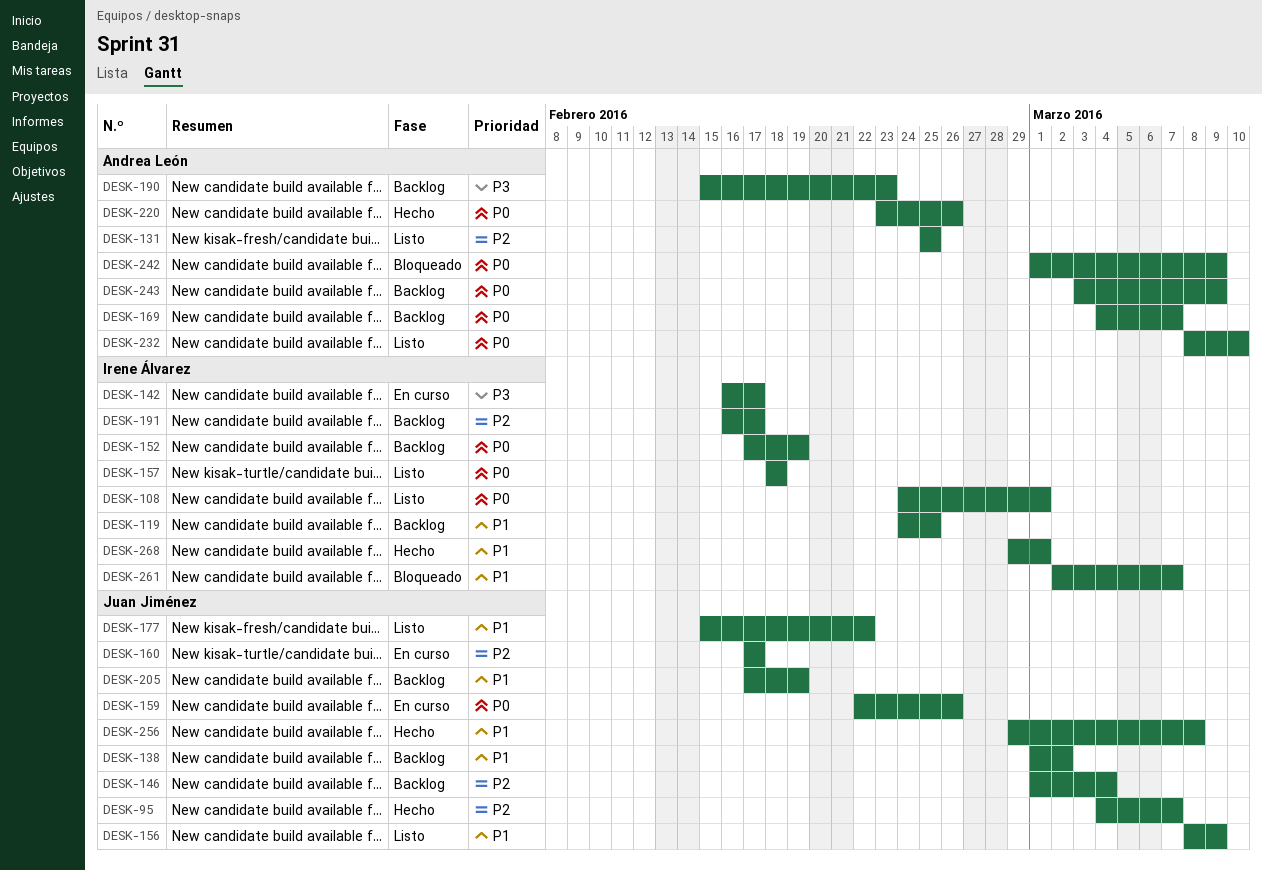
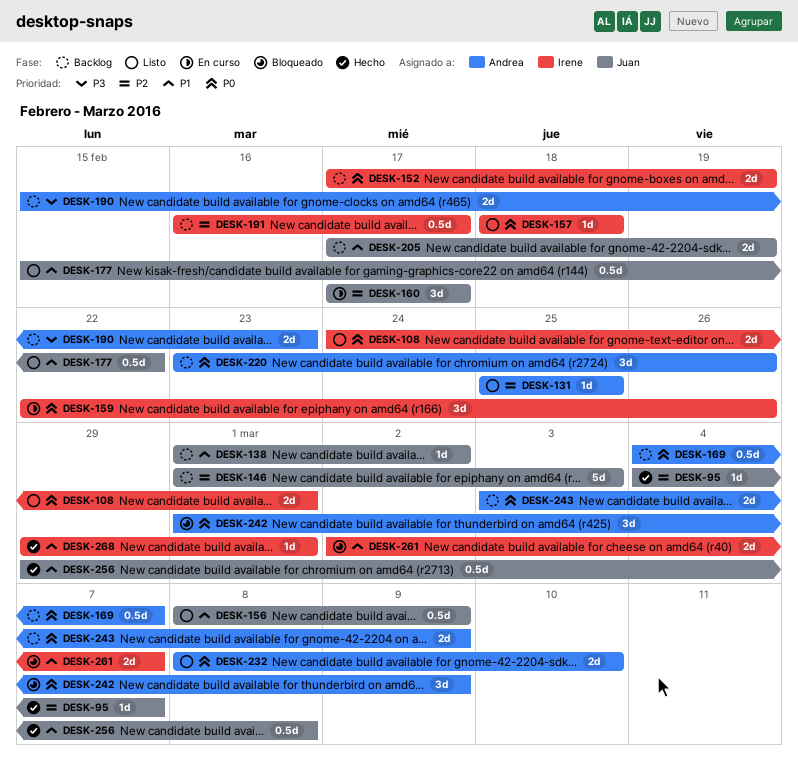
DESK-119: present -> none
DESK-142: present -> none
DESK-146, due: Mar 4 -> Mar 3
DESK-159, owner: Juan Jiménez -> Irene Álvarez
DESK-220, status: Hecho -> Backlog

